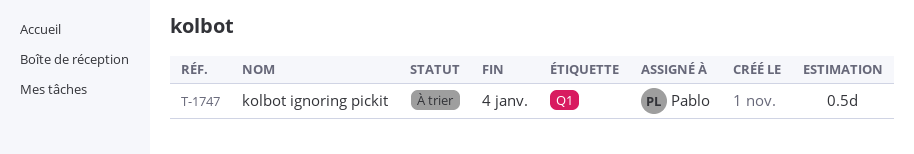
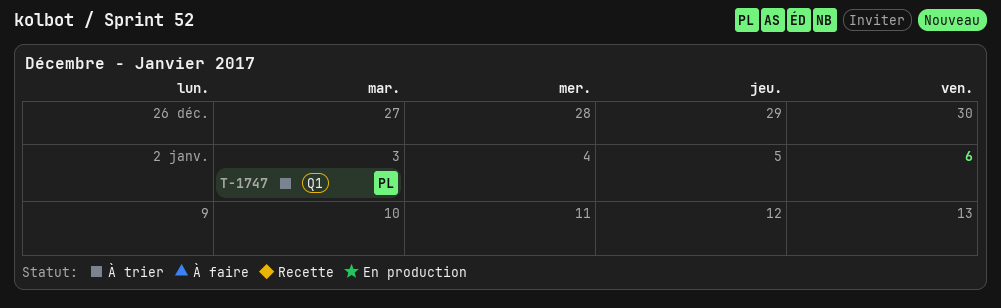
T-1747, due: Jan 4 -> Jan 3

